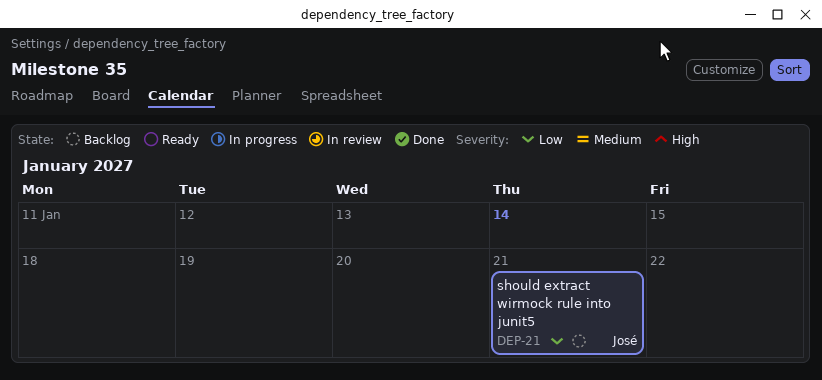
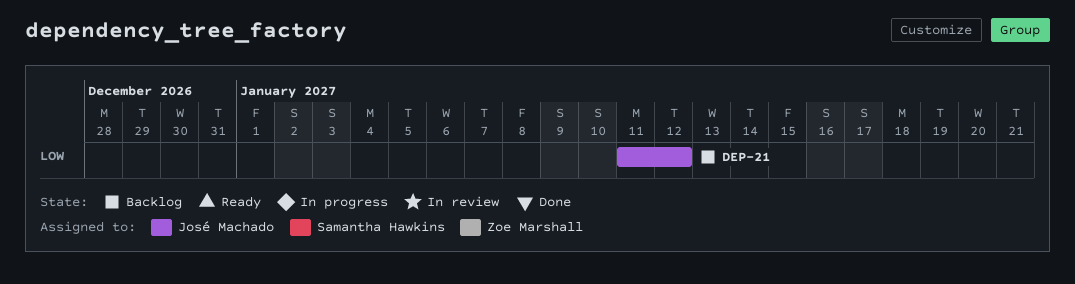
DEP-21, due: Jan 21 -> Jan 12

